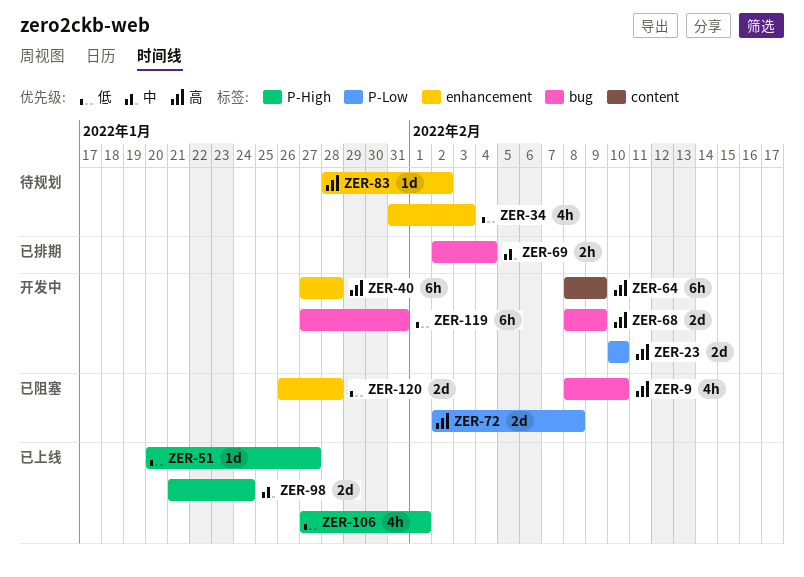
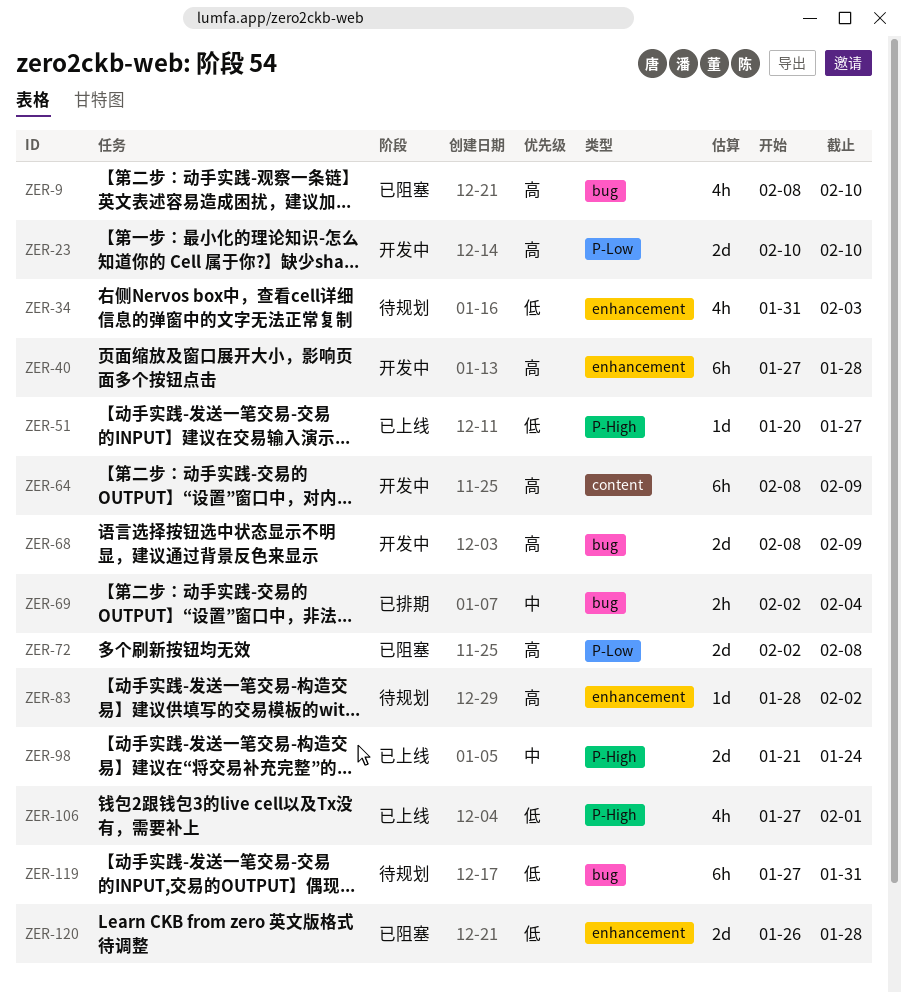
ZER-119, status: 开发中 -> 待规划

